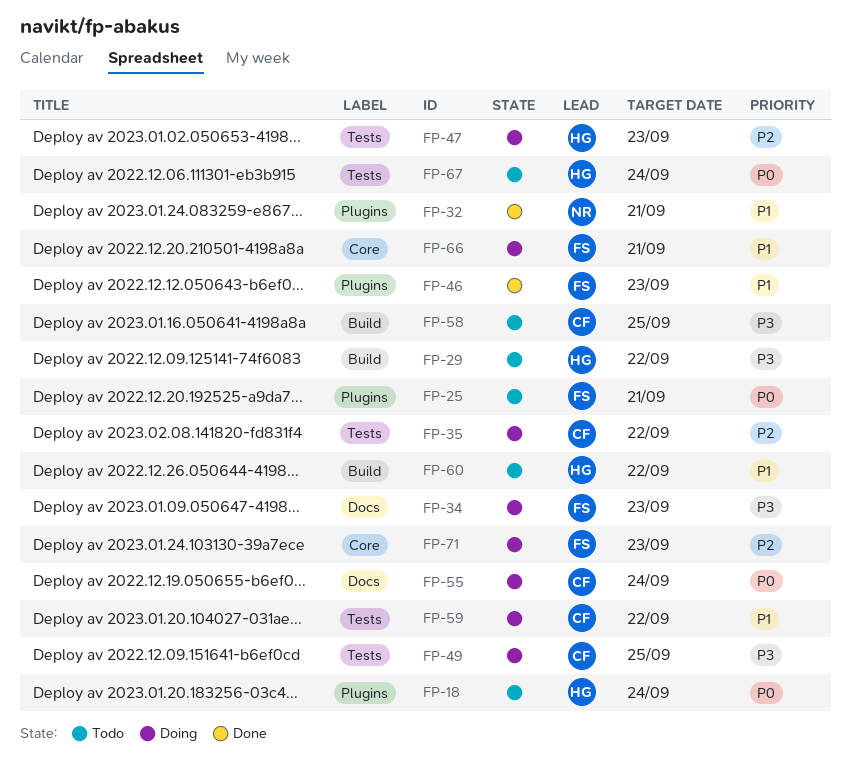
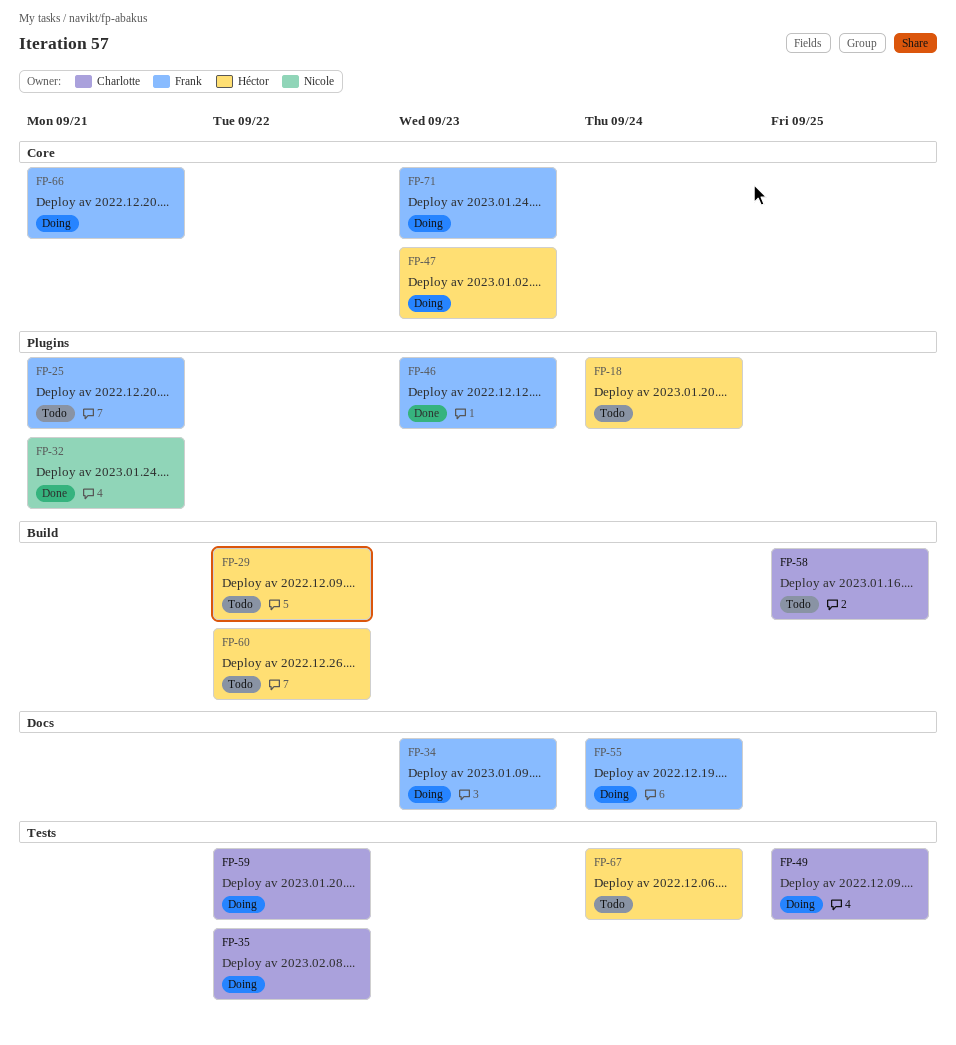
FP-47, label: Tests -> Core
FP-55, owner: Charlotte -> Frank

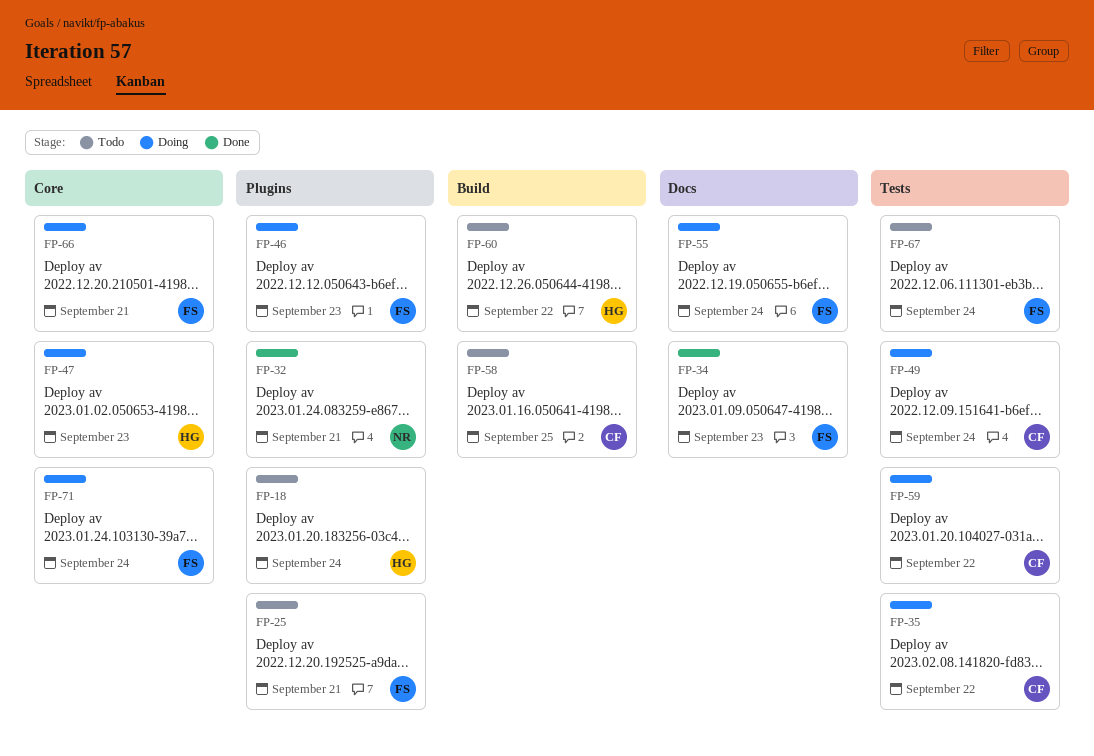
FP-29: present -> none
FP-34, status: Doing -> Done
FP-46, status: Done -> Doing
FP-49, due: Sep 25 -> Sep 24
FP-67, owner: Héctor -> Frank
FP-71, due: Sep 23 -> Sep 24

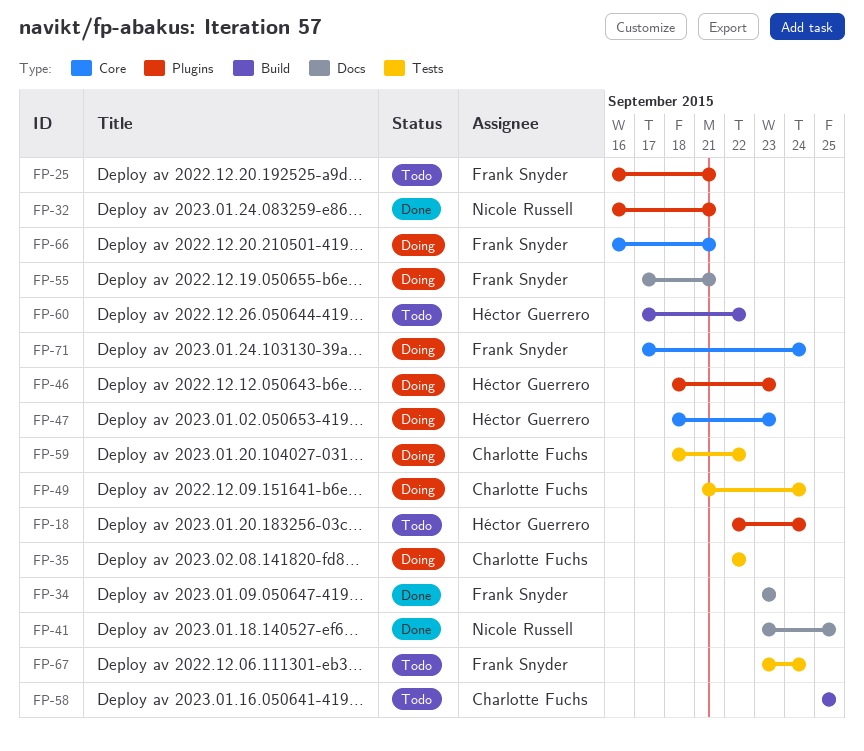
FP-41: none -> present
FP-46, owner: Frank Snyder -> Héctor Guerrero
FP-55, due: Sep 24 -> Sep 21

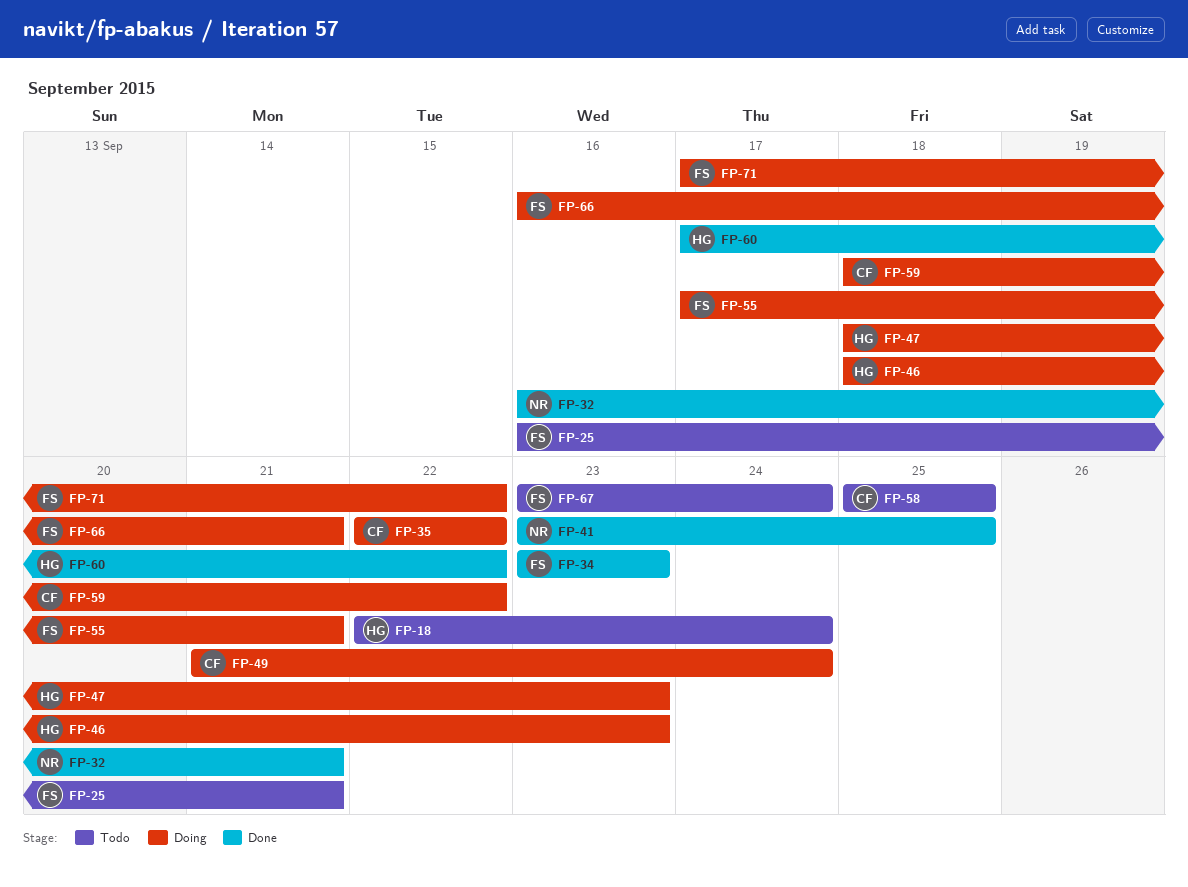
FP-60, status: Todo -> Done
FP-71, due: Sep 24 -> Sep 22

